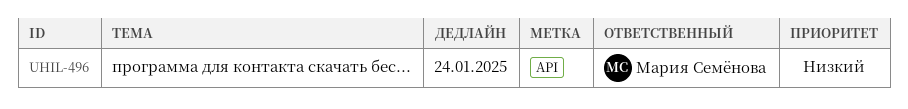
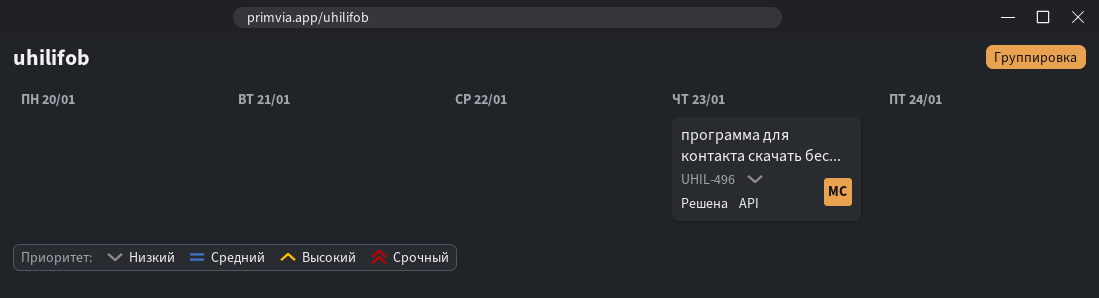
UHIL-496, due: Jan 24 -> Jan 23

